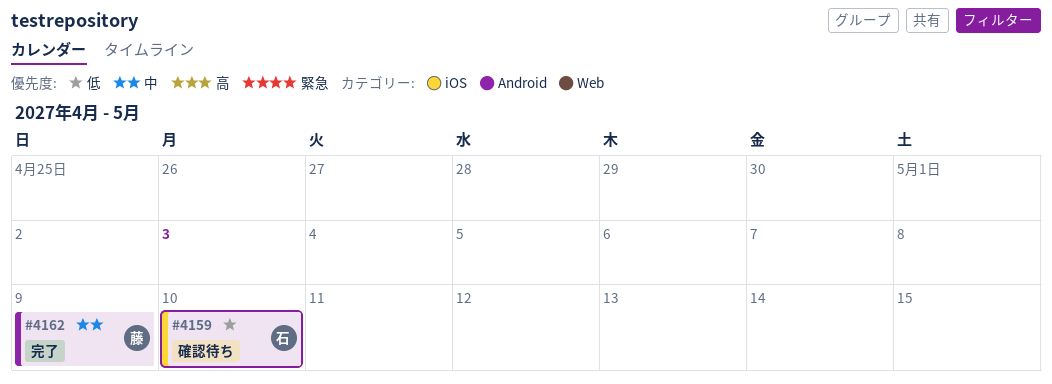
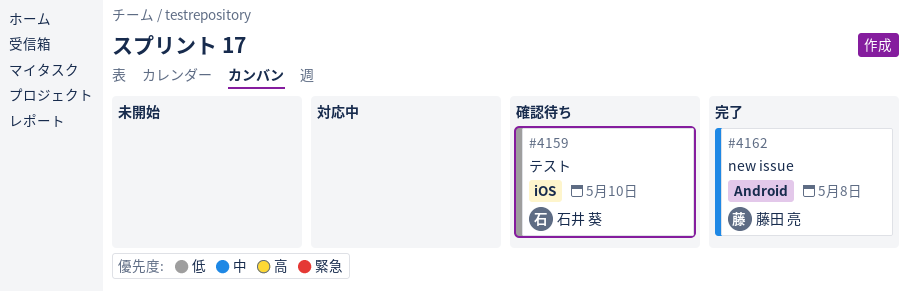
#4162, due: May 9 -> May 8

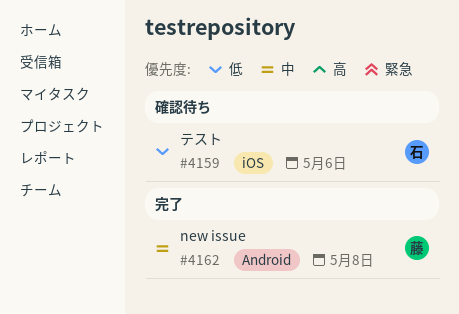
#4159, due: May 10 -> May 6

